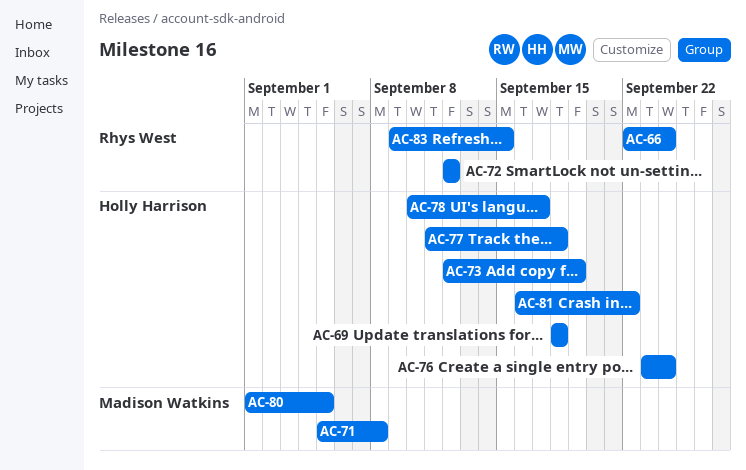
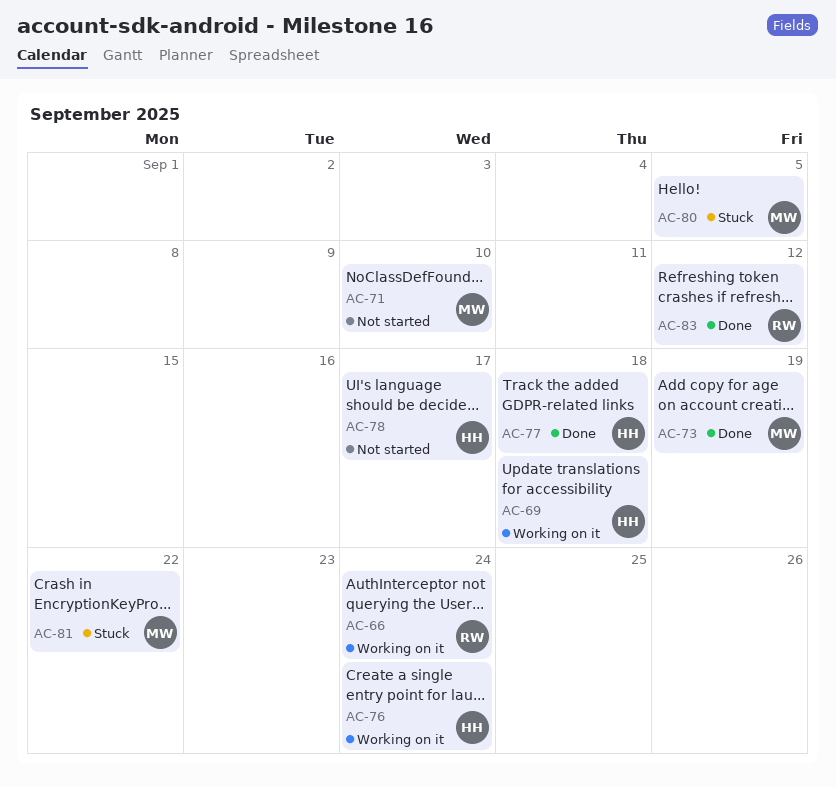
AC-71, due: Sep 8 -> Sep 10
AC-72: present -> none
AC-73, owner: Holly Harrison -> Madison Watkins
AC-81, owner: Holly Harrison -> Madison Watkins
AC-83, due: Sep 15 -> Sep 12

